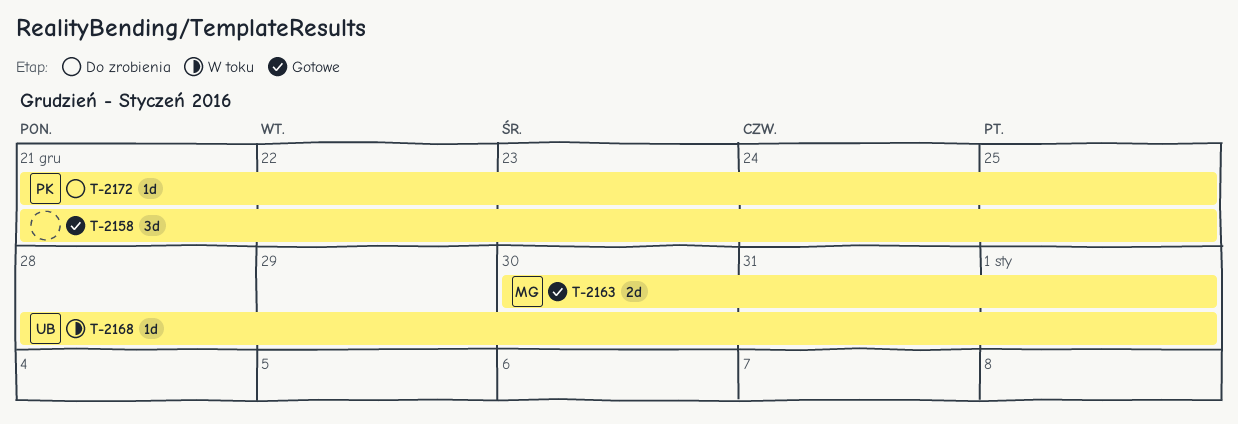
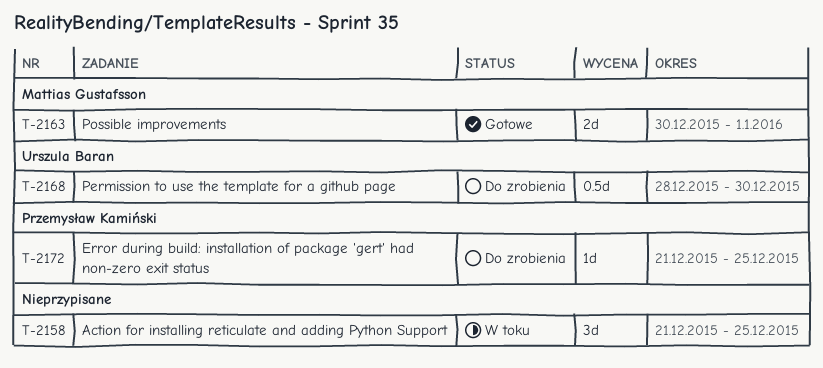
T-2158, status: Gotowe -> W toku
T-2168, status: W toku -> Do zrobienia
T-2168, estimate: 1d -> 0.5d
T-2168, due: Jan 1 -> Dec 30

